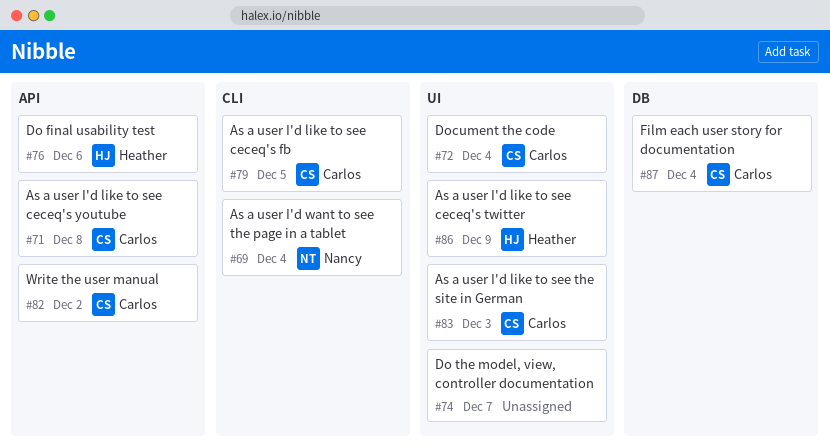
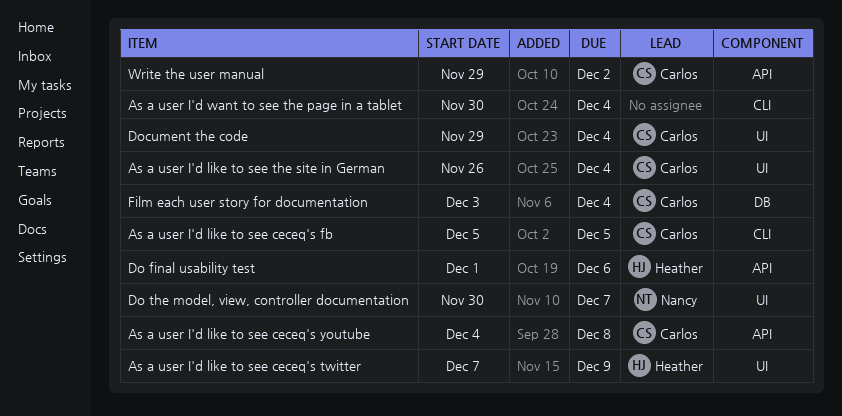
As a user I'd like to see the site in German, due: Dec 3 -> Dec 4
As a user I'd want to see the page in a tablet, owner: Nancy -> none
Do the model, view, controller documentation, owner: none -> Nancy

